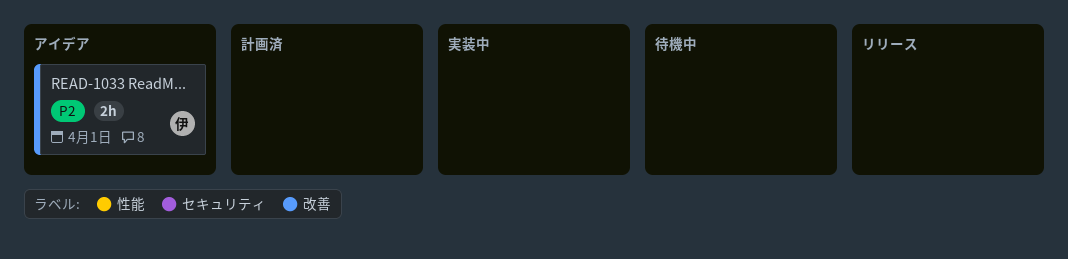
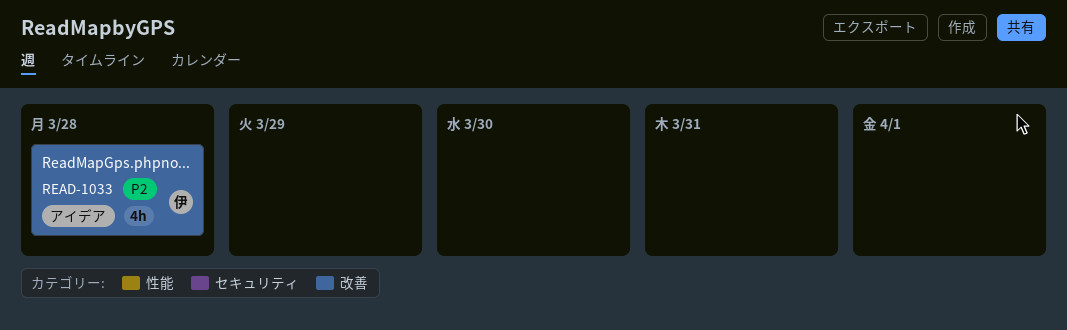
READ-1033, estimate: 2h -> 4h
READ-1033, due: Apr 1 -> Mar 28

